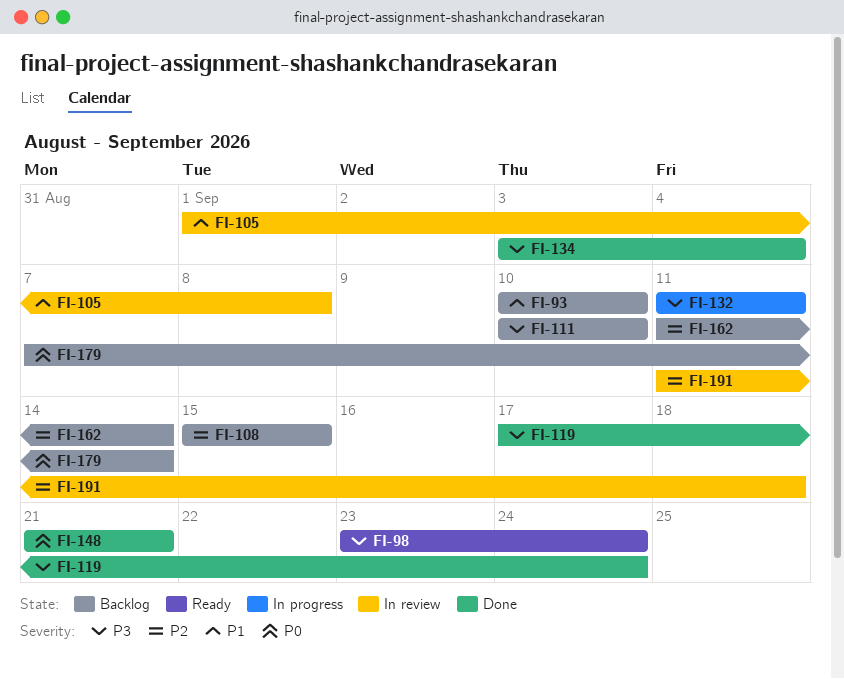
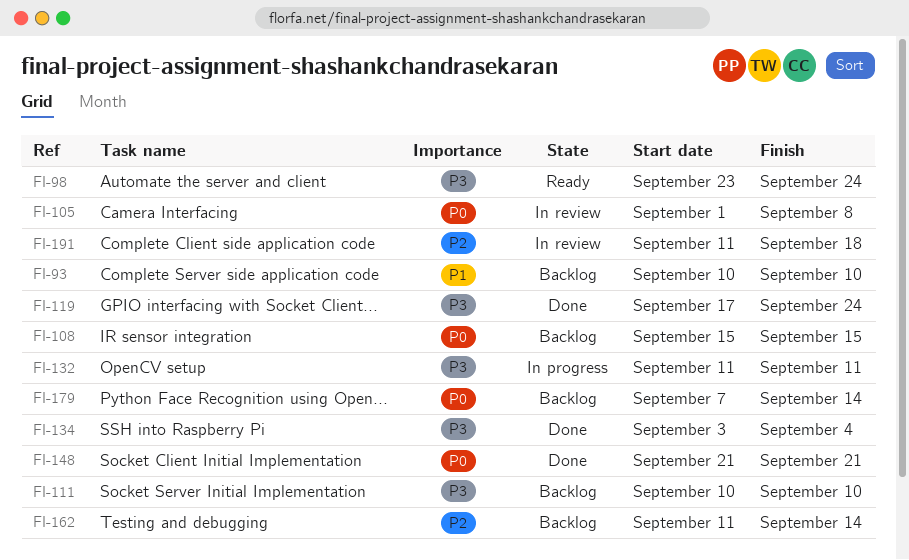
FI-105, priority: P1 -> P0
FI-108, priority: P2 -> P0

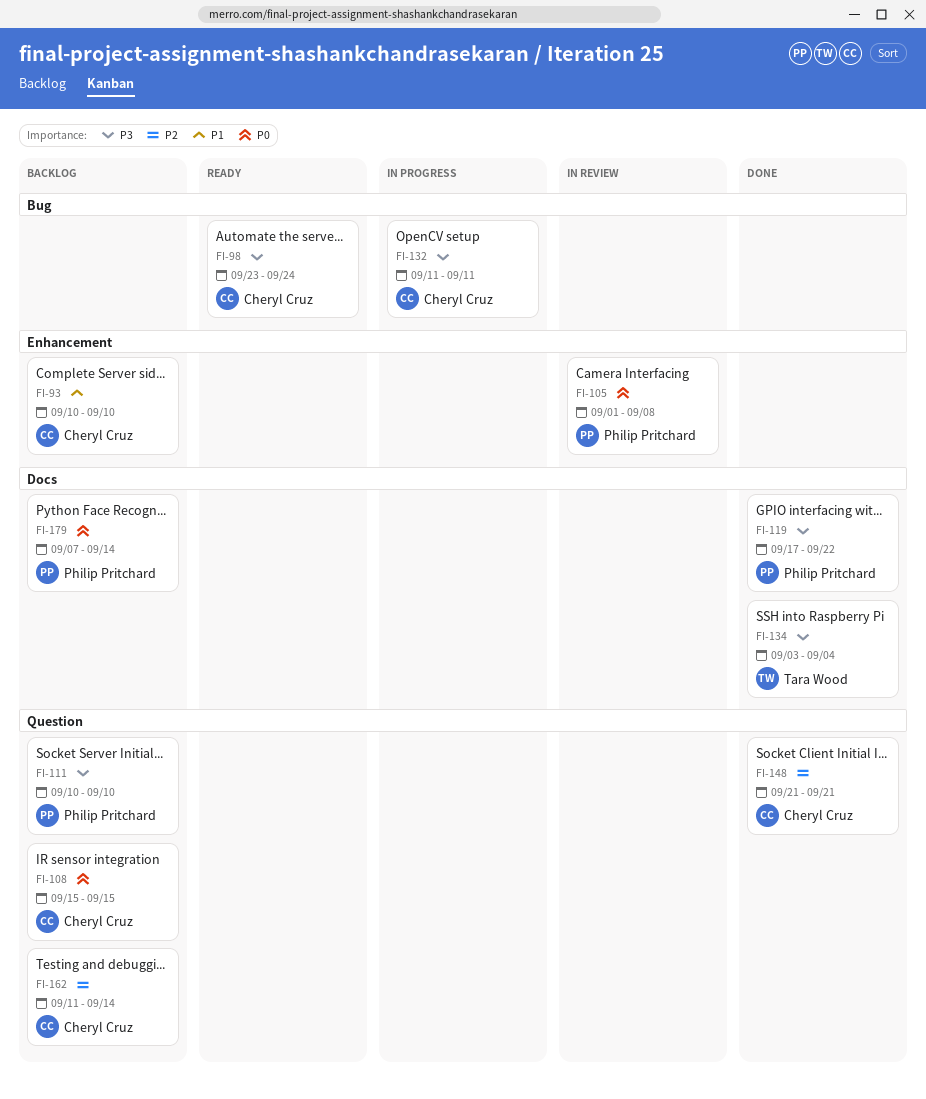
FI-119, due: Sep 24 -> Sep 22
FI-148, priority: P0 -> P2
FI-191: present -> none

